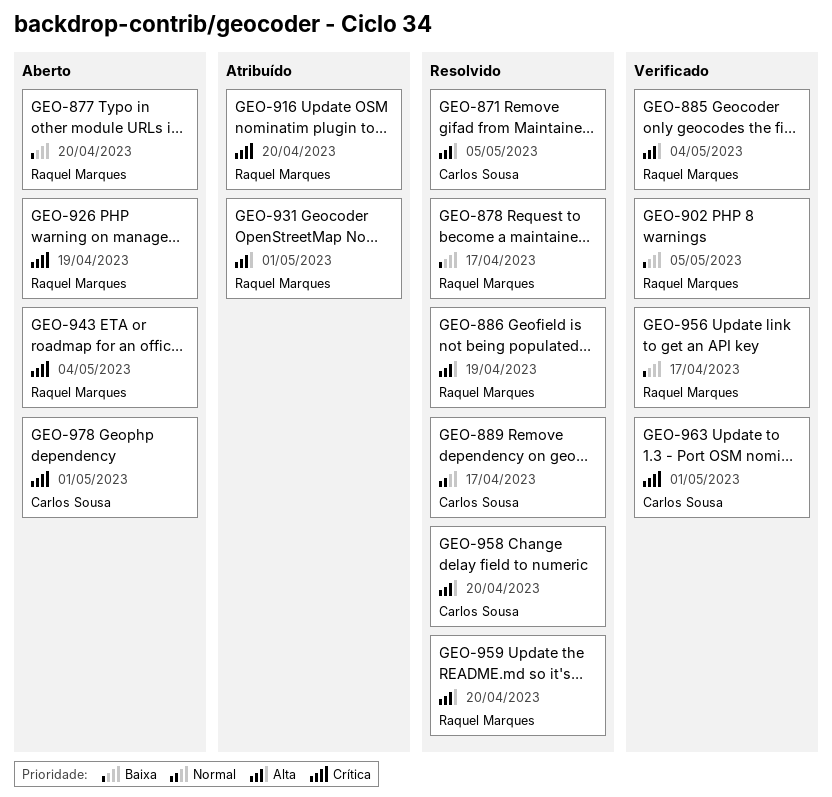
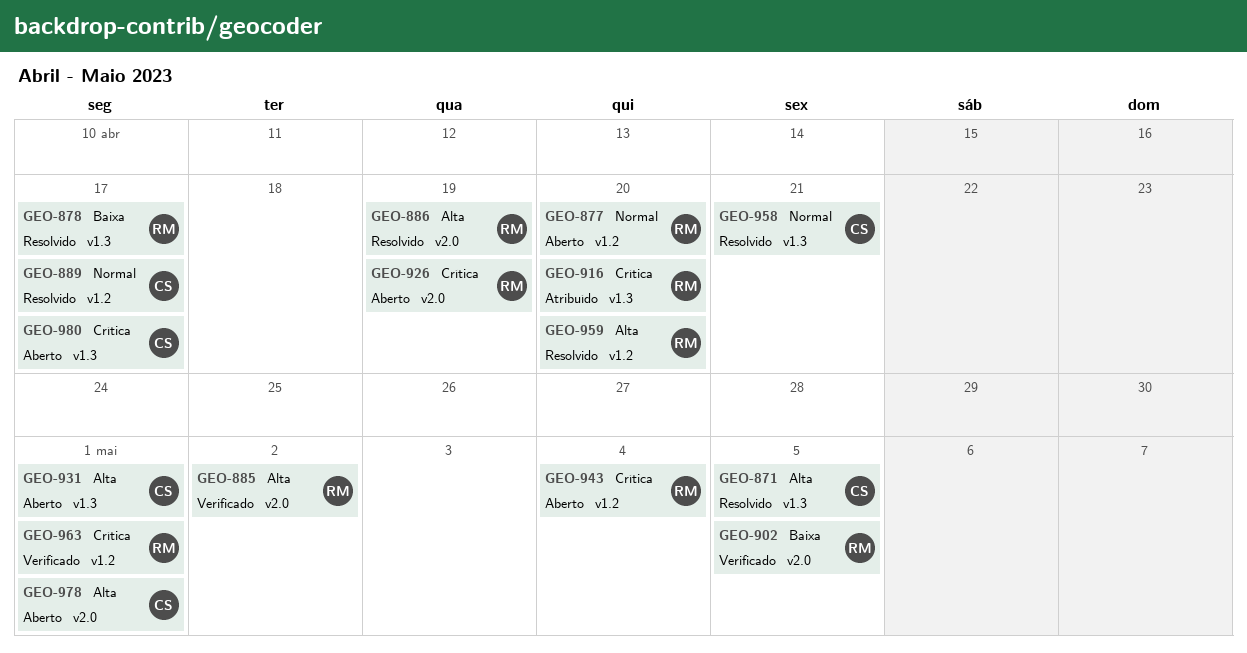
GEO-877, priority: Baixa -> Normal
GEO-885, due: May 4 -> May 2
GEO-931, status: Atribuído -> Aberto
GEO-931, owner: Raquel Marques -> Carlos Sousa
GEO-956: present -> none
GEO-958, priority: Alta -> Normal
GEO-958, due: Apr 20 -> Apr 21
GEO-963, owner: Carlos Sousa -> Raquel Marques
GEO-978, priority: Crítica -> Alta
GEO-980: none -> present

